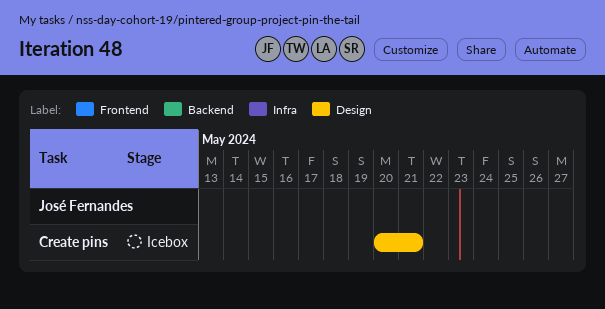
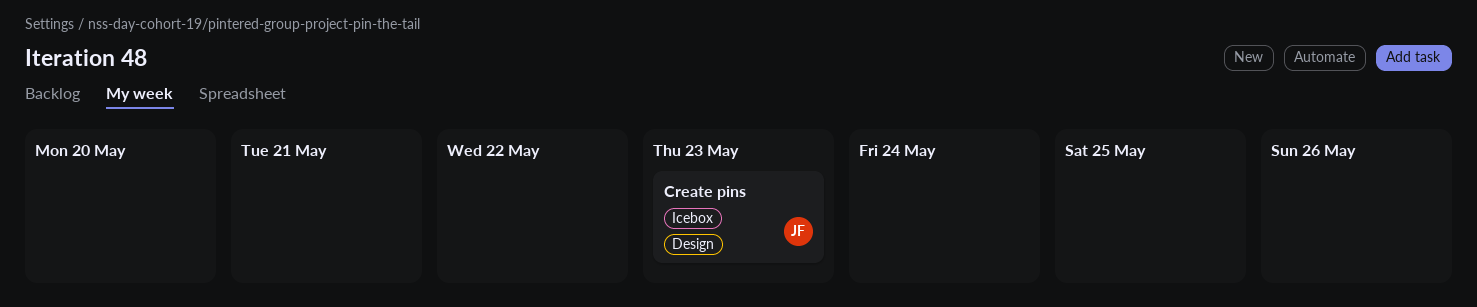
Create pins, due: May 21 -> May 23

